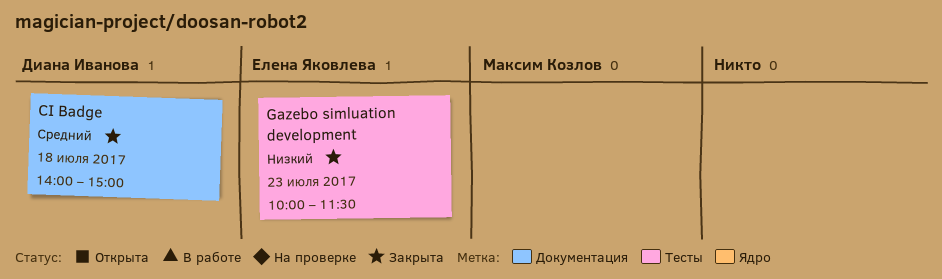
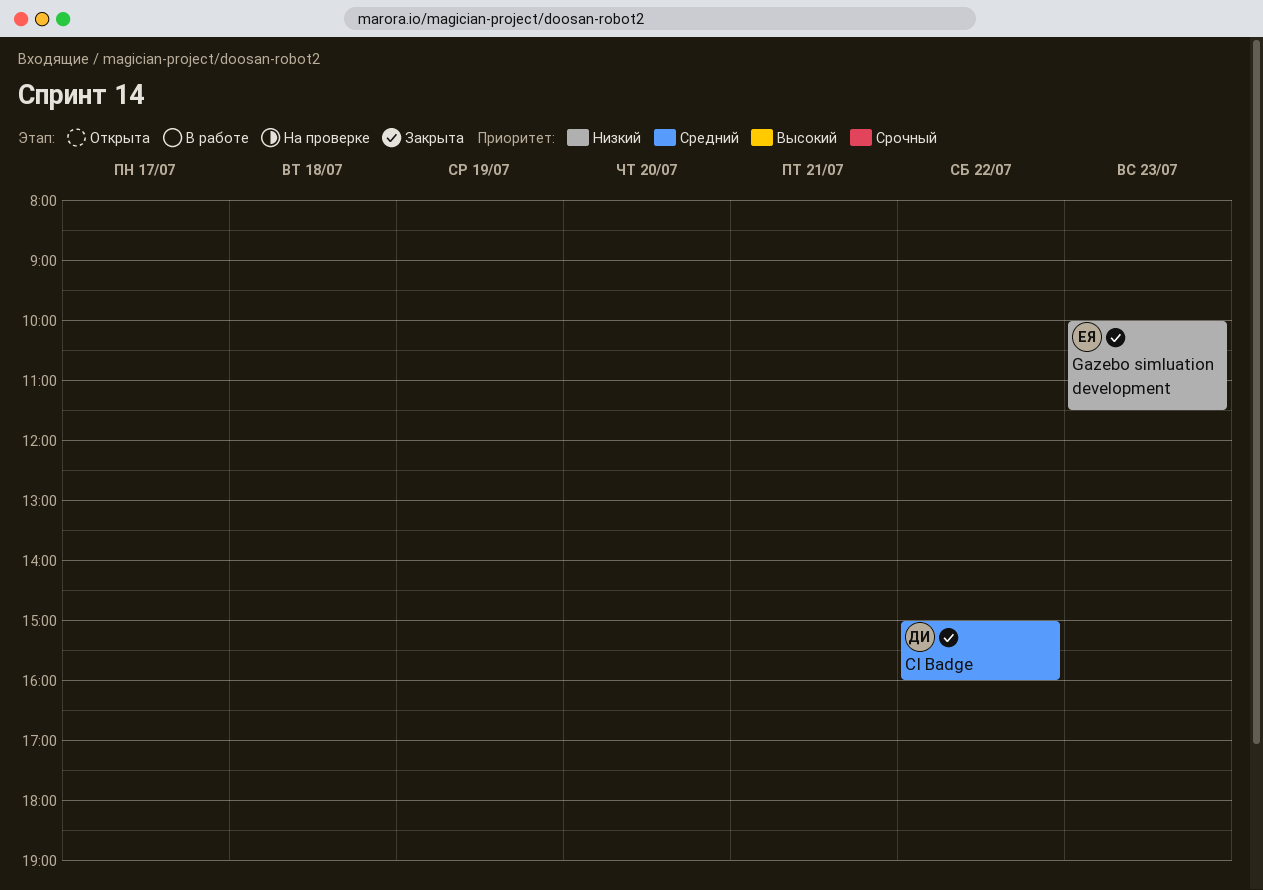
CI Badge, day: Jul 18 -> Jul 22
CI Badge, begins: 14:00 -> 15:00
CI Badge, ends: 15:00 -> 16:00

